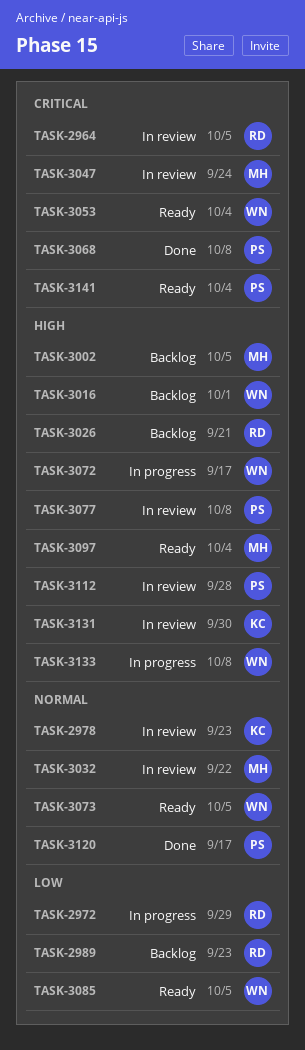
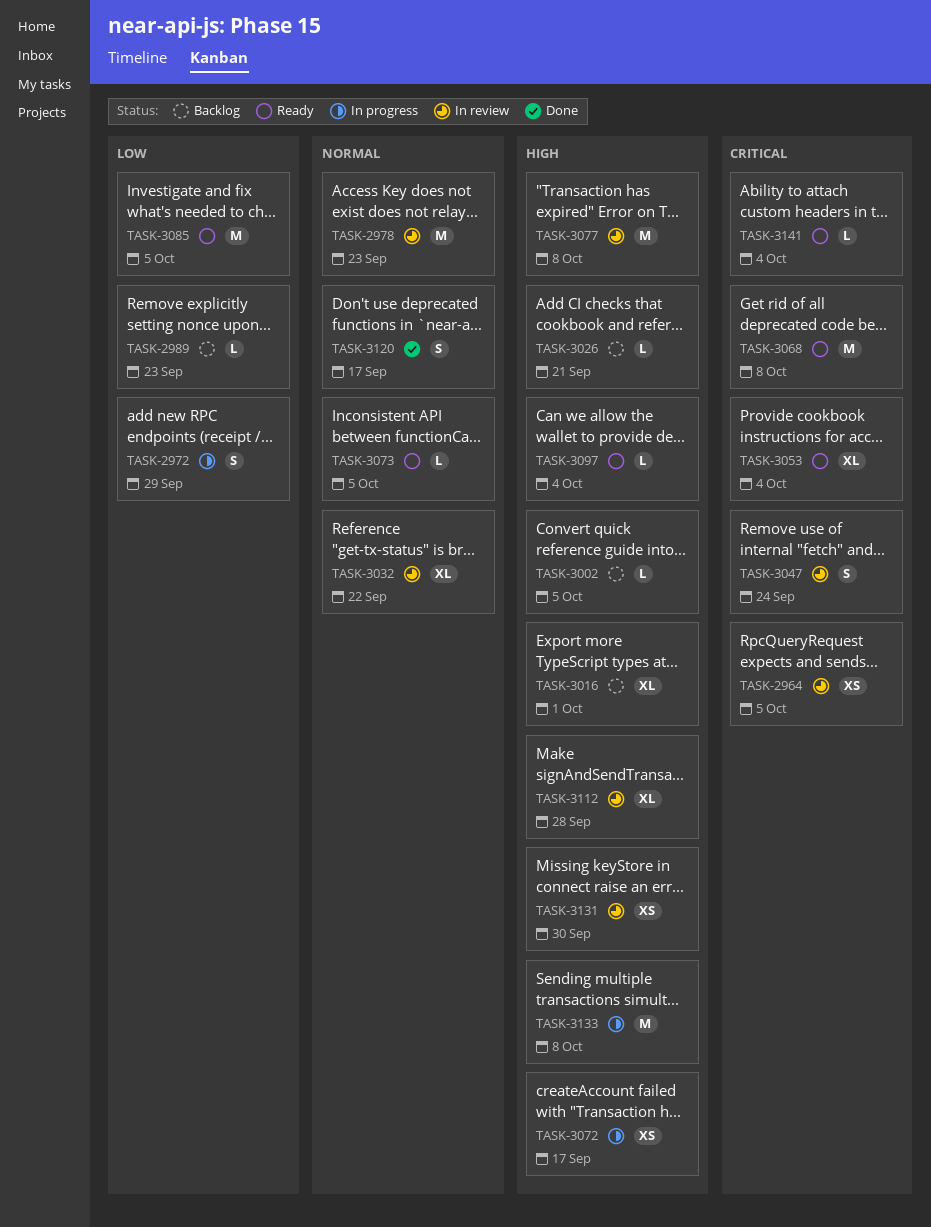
TASK-3068, status: Done -> Ready

